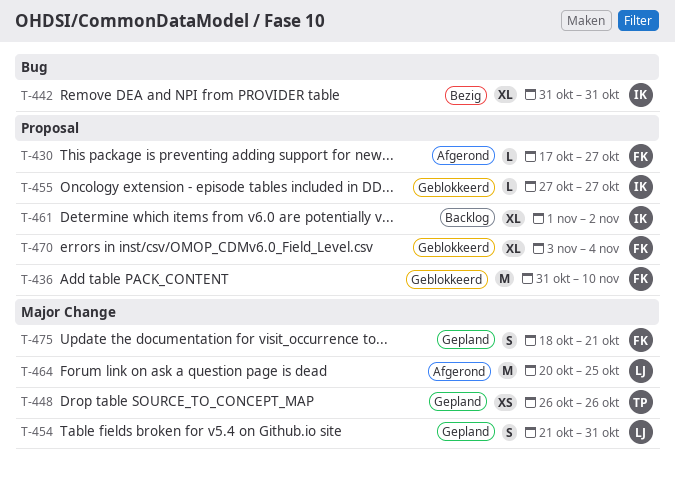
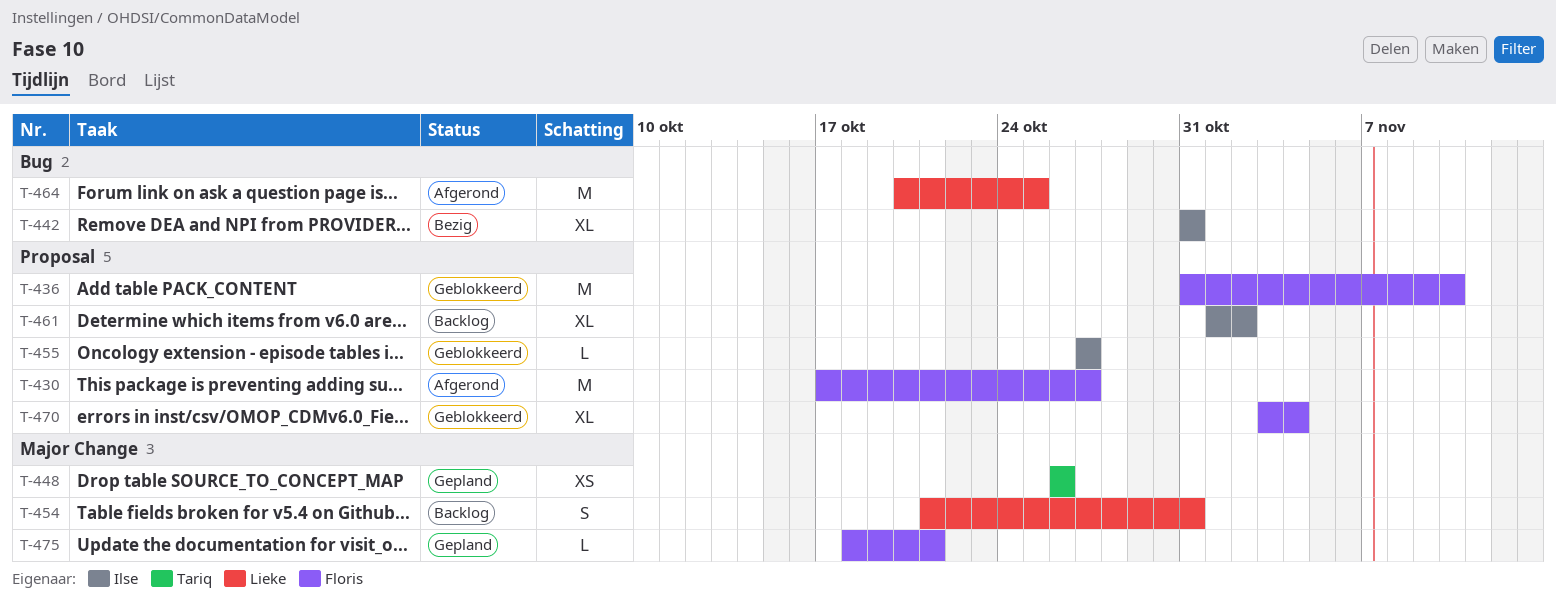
T-430, estimate: L -> M
T-454, status: Gepland -> Backlog
T-464, label: Major Change -> Bug
T-475, estimate: S -> L

